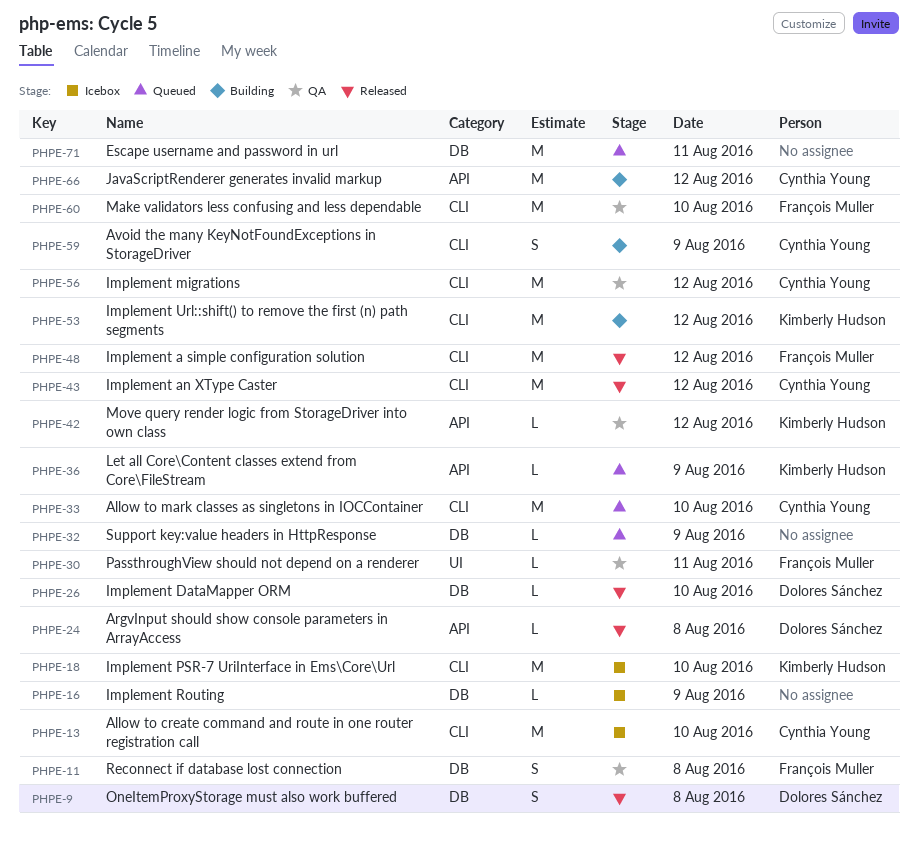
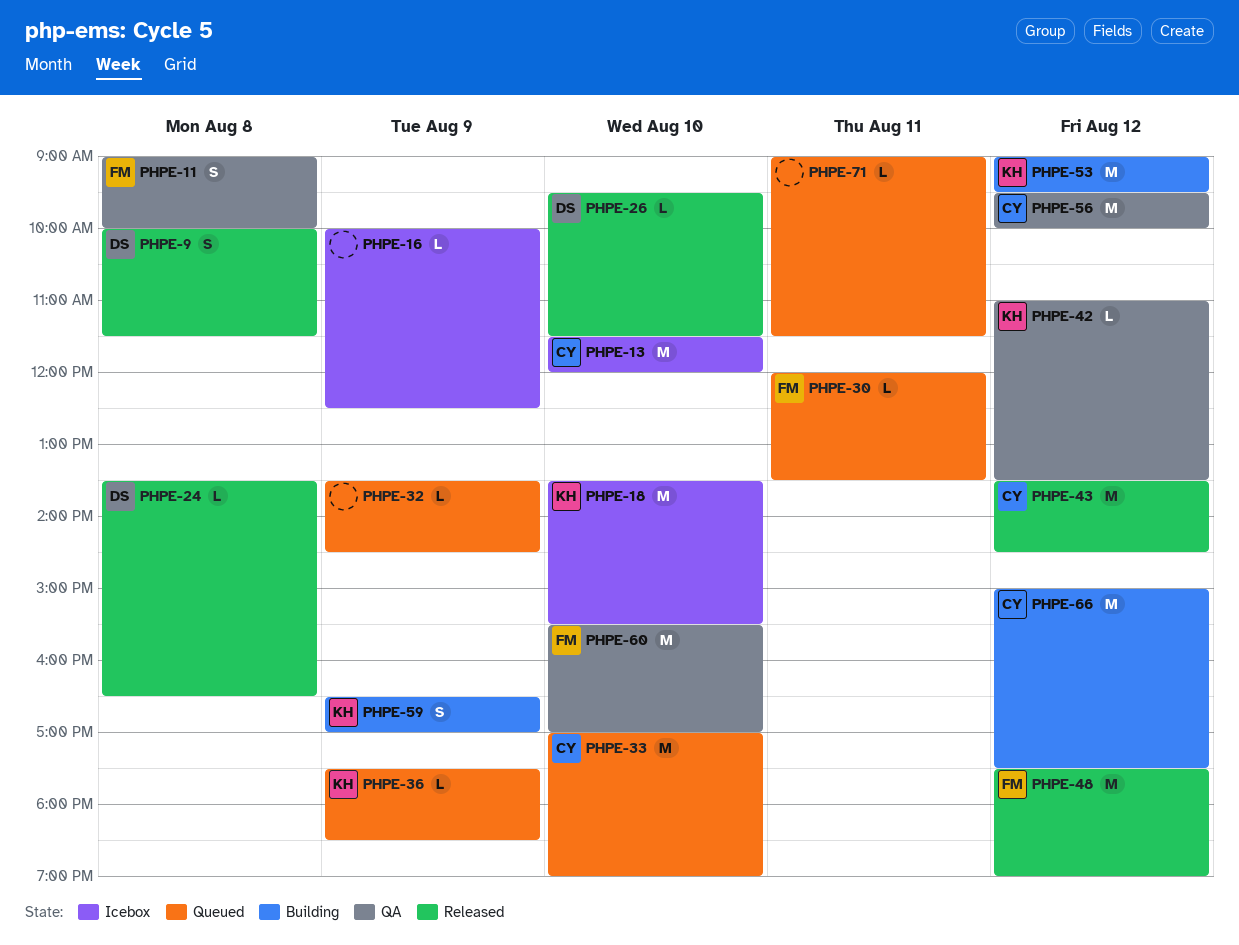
PHPE-30, status: QA -> Queued
PHPE-59, owner: Cynthia Young -> Kimberly Hudson
PHPE-71, estimate: M -> L

